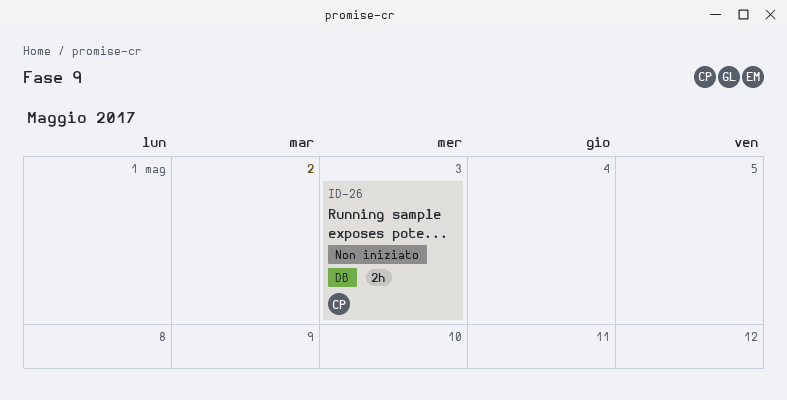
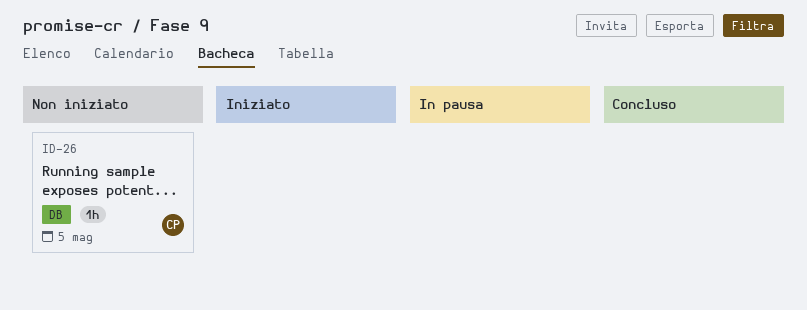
ID-26, estimate: 2h -> 1h
ID-26, due: May 3 -> May 5

